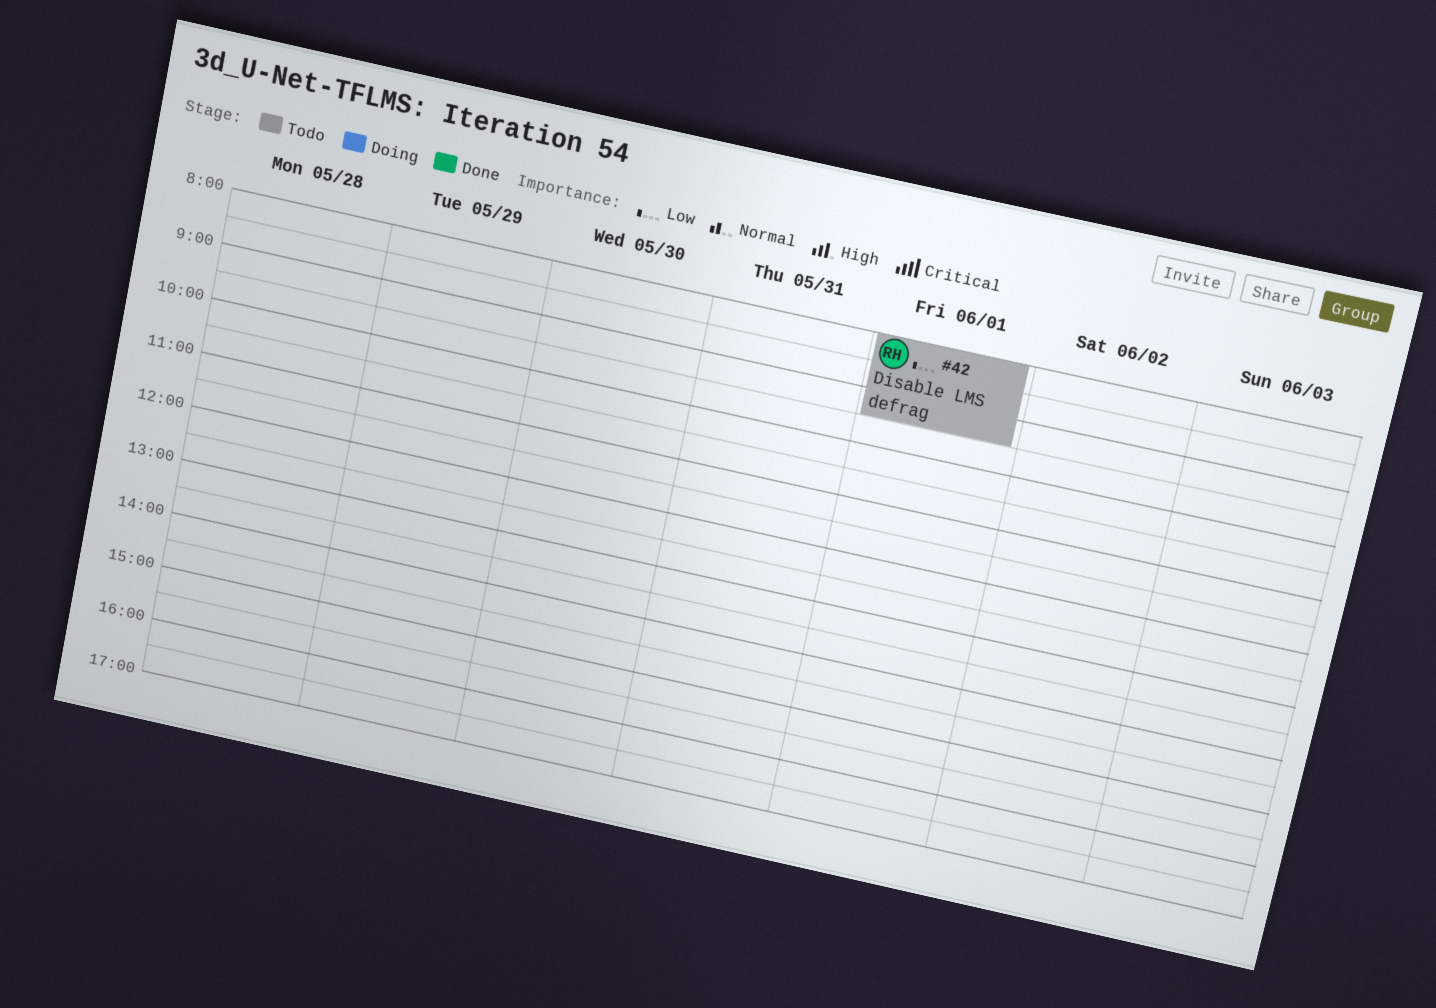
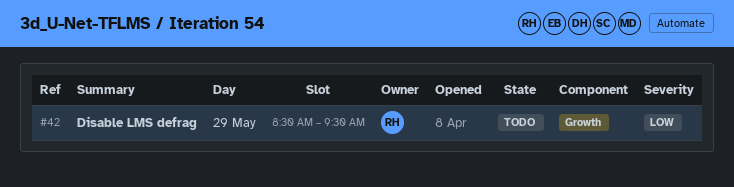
#42, day: Jun 1 -> May 29
#42, begins: 08:00 -> 08:30

